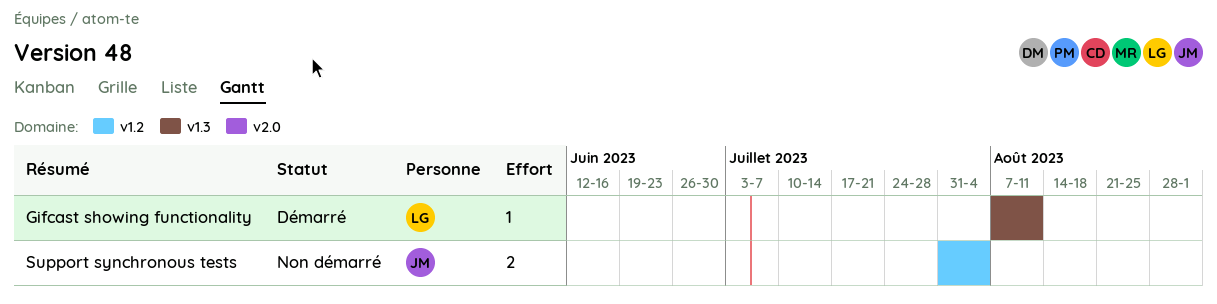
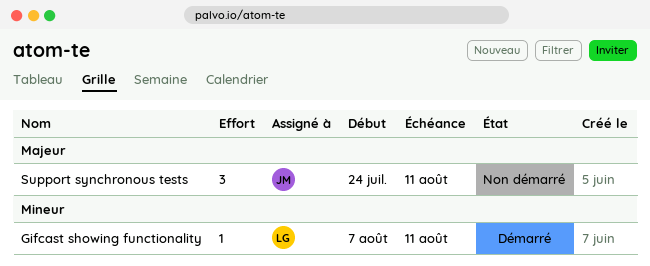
Support synchronous tests, estimate: 2 -> 3
Support synchronous tests, start: Jul 31 -> Jul 24
Support synchronous tests, due: Aug 4 -> Aug 11

